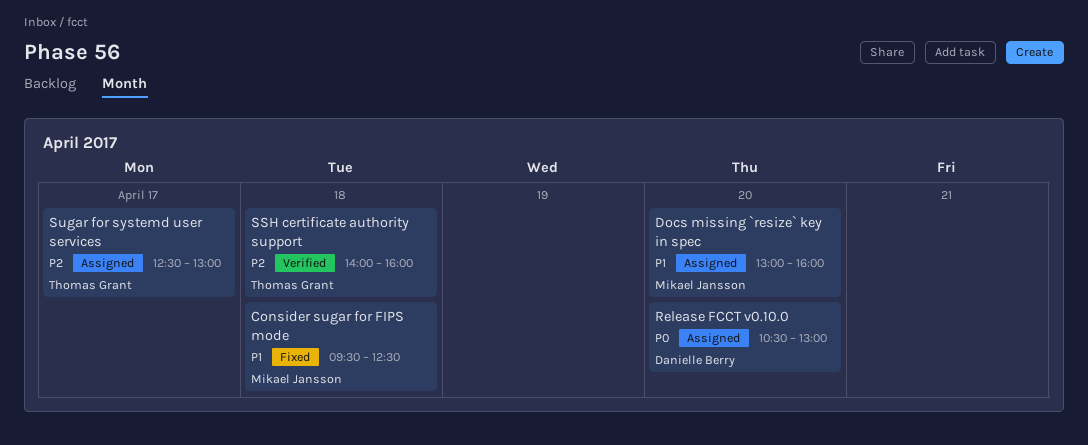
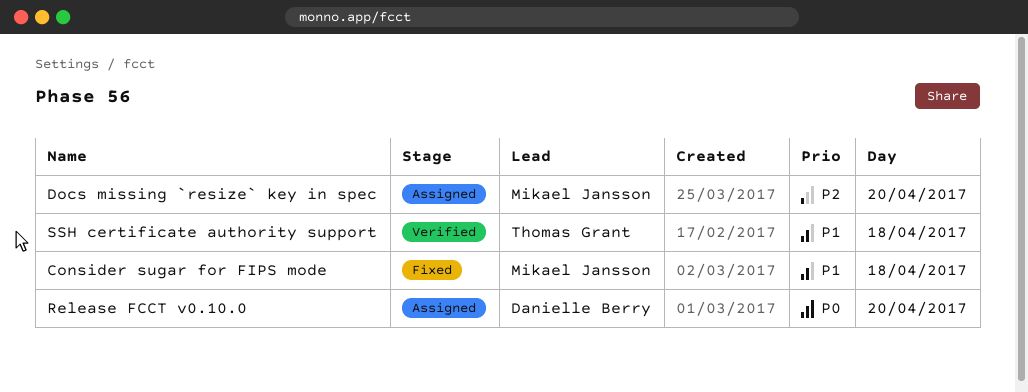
Docs missing `resize` key in spec, priority: P1 -> P2
SSH certificate authority support, priority: P2 -> P1
Sugar for systemd user services: present -> none

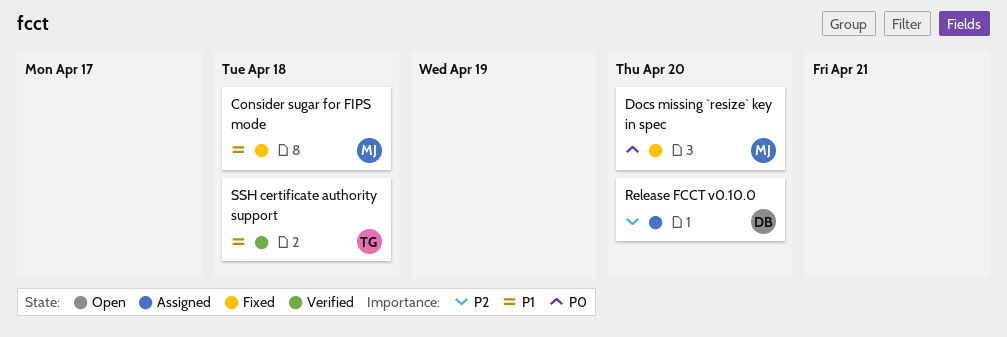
Docs missing `resize` key in spec, status: Assigned -> Fixed
Docs missing `resize` key in spec, priority: P2 -> P0
Release FCCT v0.10.0, priority: P0 -> P2

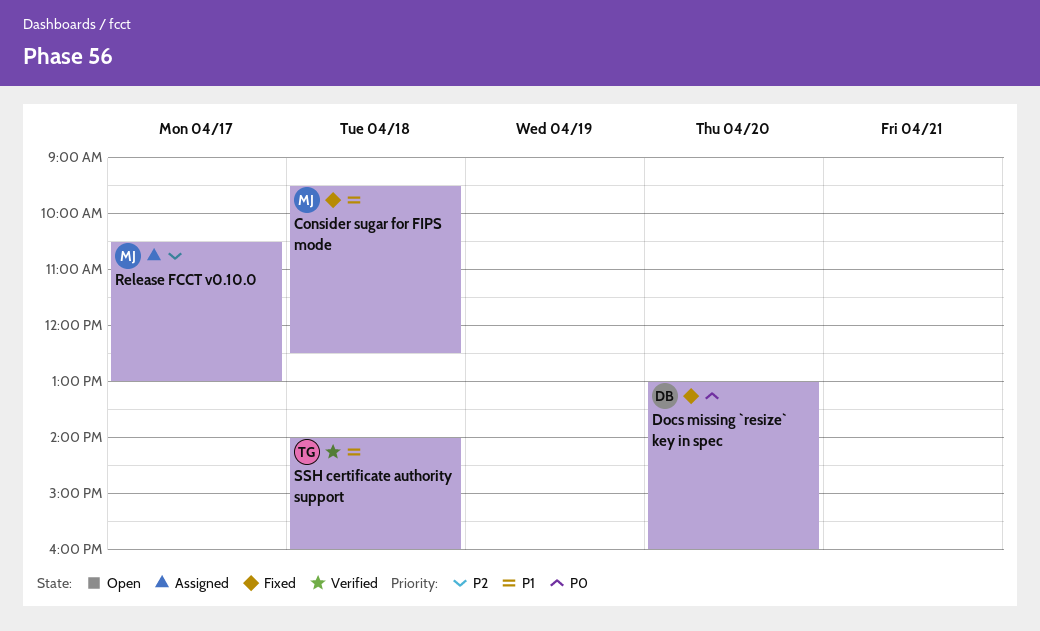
Docs missing `resize` key in spec, owner: MJ -> DB
Release FCCT v0.10.0, owner: DB -> MJ
Release FCCT v0.10.0, day: Apr 20 -> Apr 17

